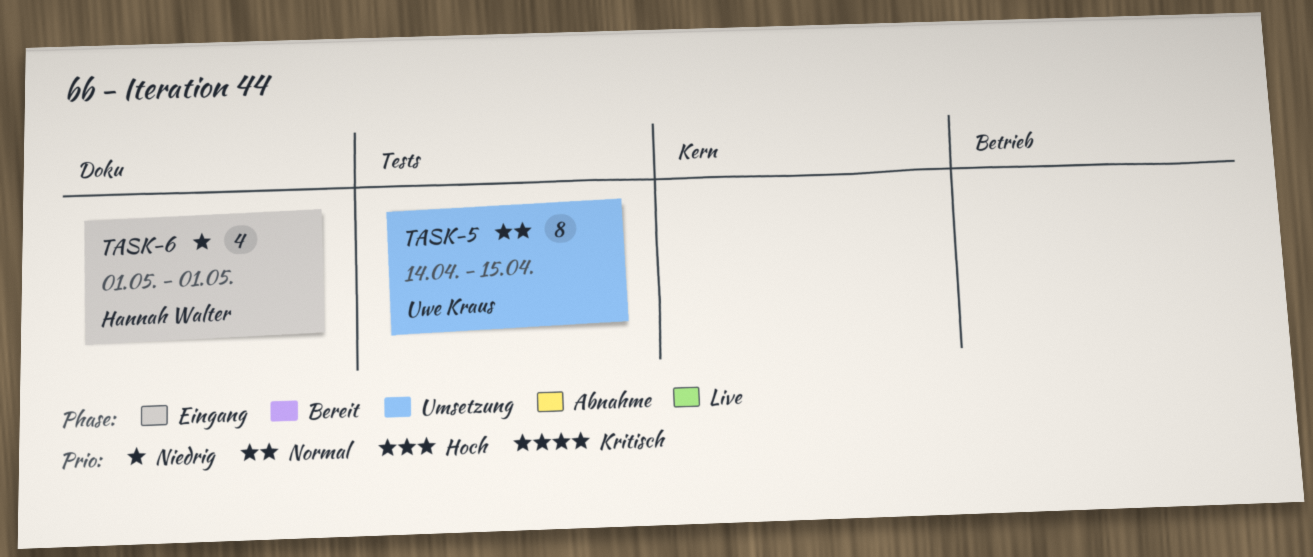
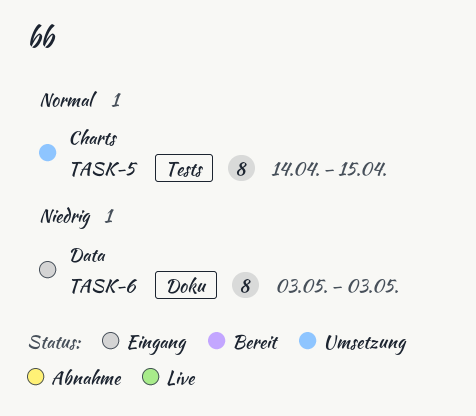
TASK-6, estimate: 4 -> 8
TASK-6, start: May 1 -> May 3
TASK-6, due: May 1 -> May 3

